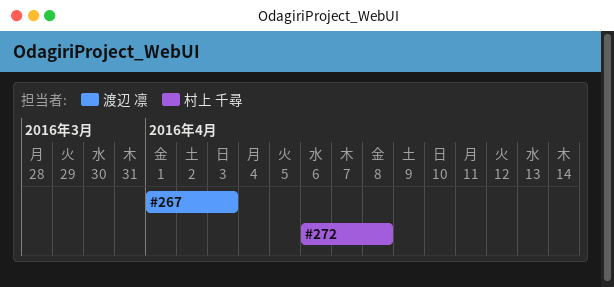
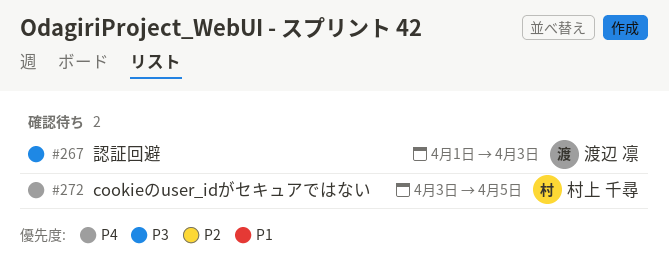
#272, start: Apr 6 -> Apr 3
#272, due: Apr 8 -> Apr 5

